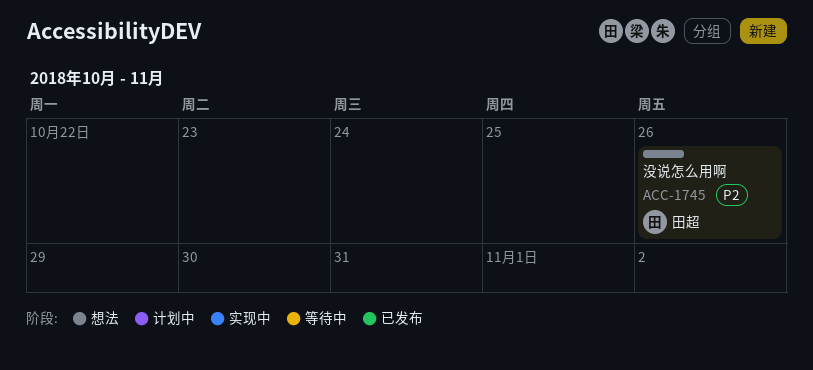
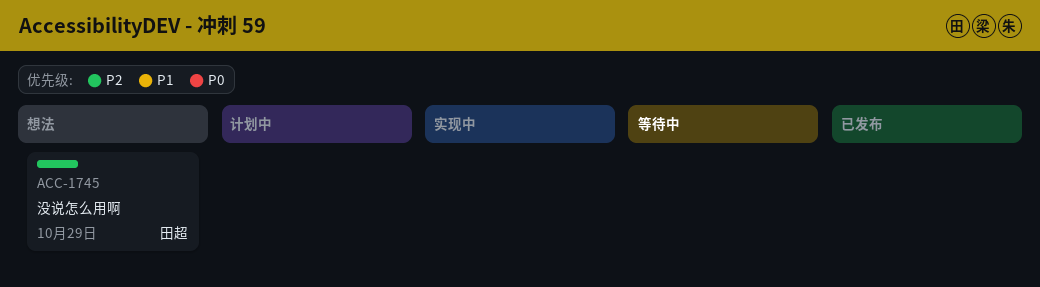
ACC-1745, due: Oct 26 -> Oct 29

